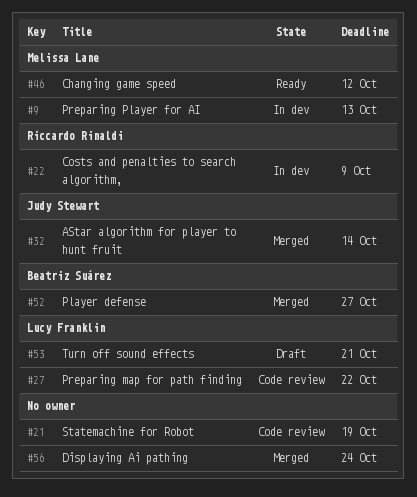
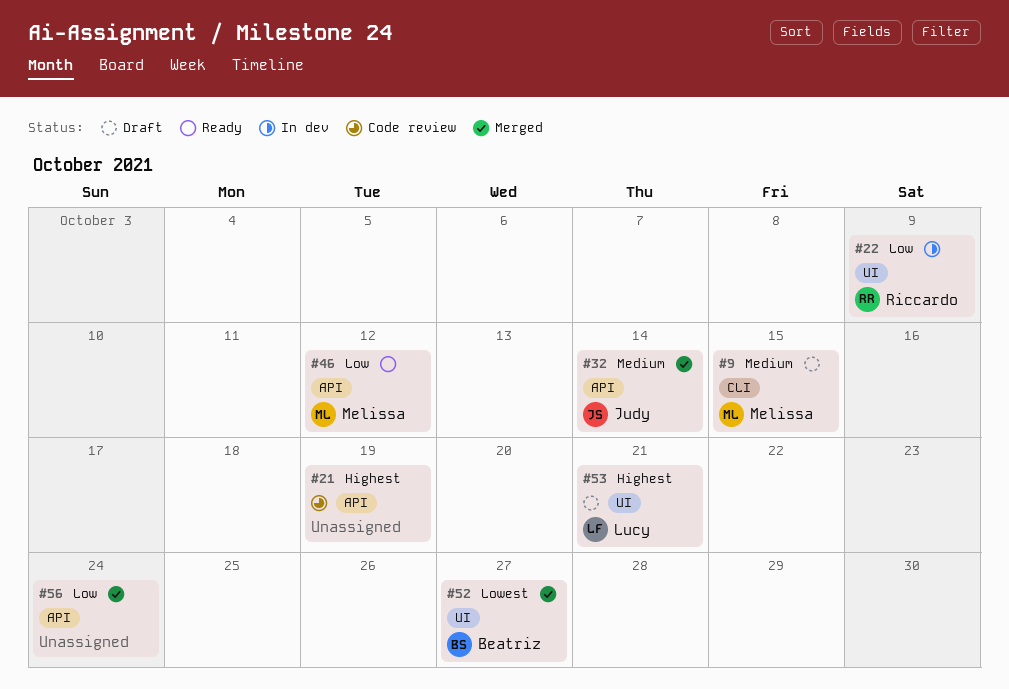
#9, status: In dev -> Draft
#9, due: Oct 13 -> Oct 15
#27: present -> none

